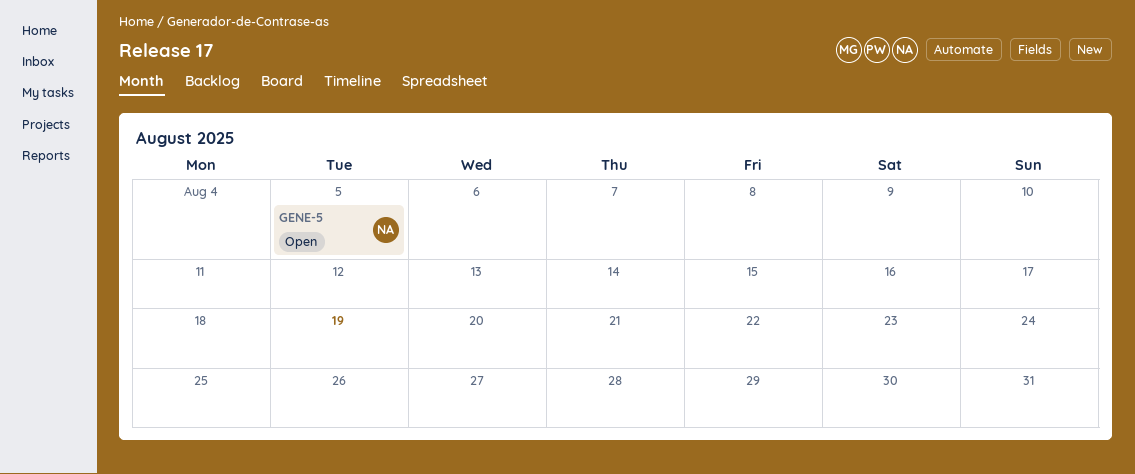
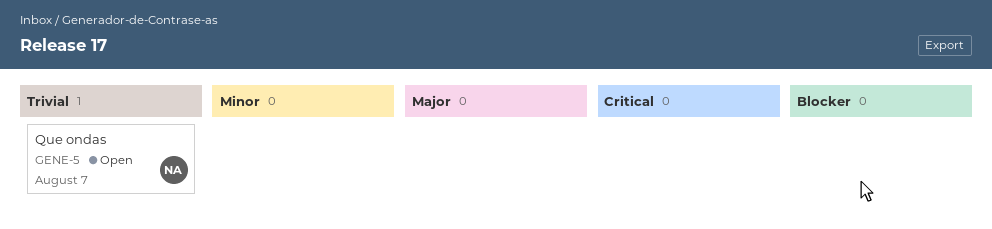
GENE-5, due: Aug 5 -> Aug 7

